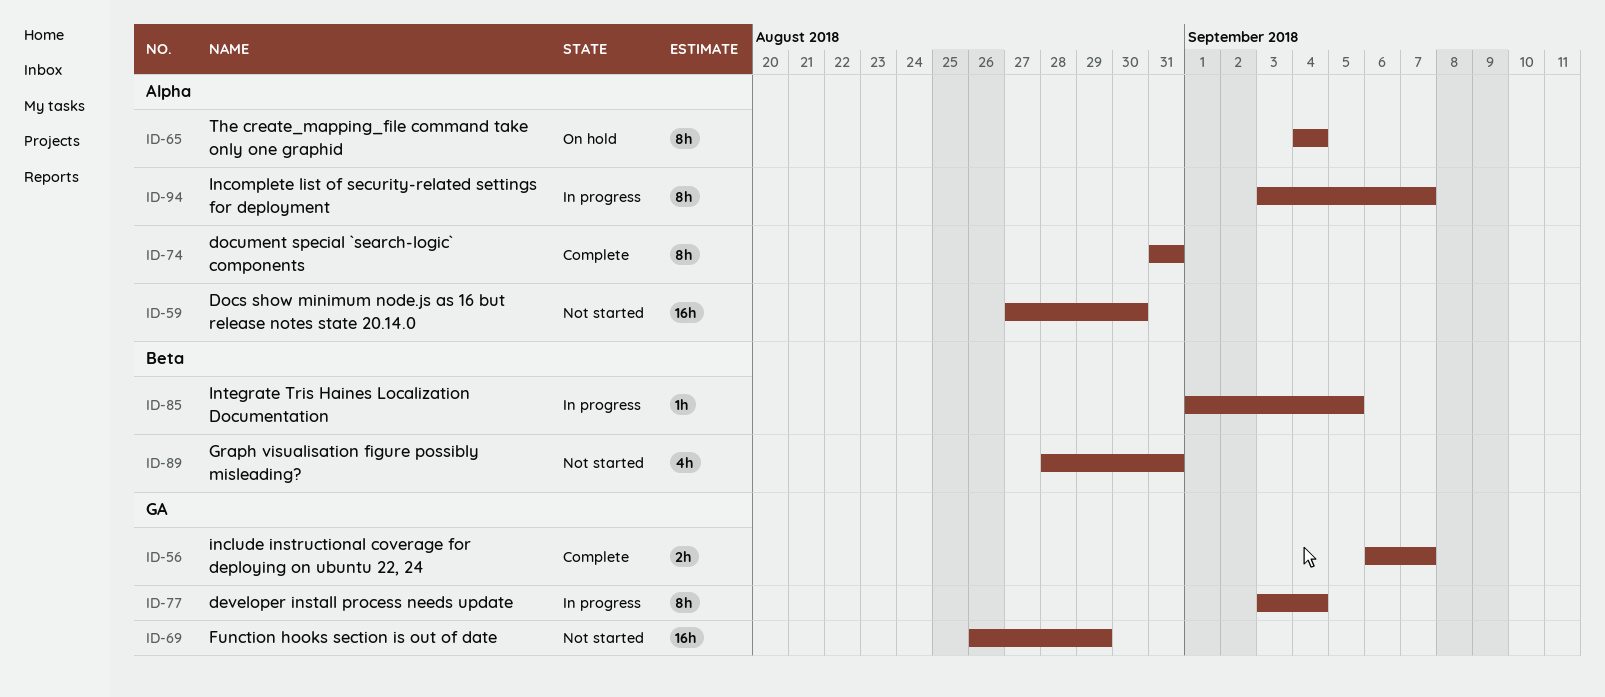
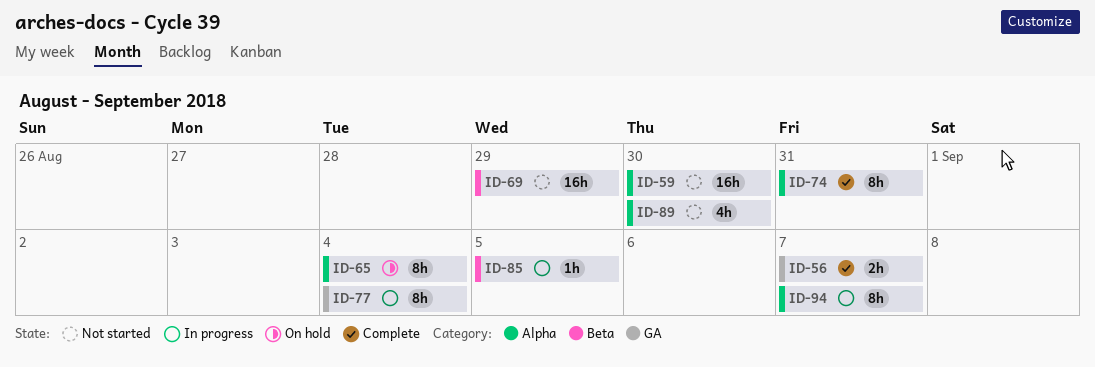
ID-69, label: GA -> Beta
ID-89, label: Beta -> Alpha
ID-89, due: Aug 31 -> Aug 30

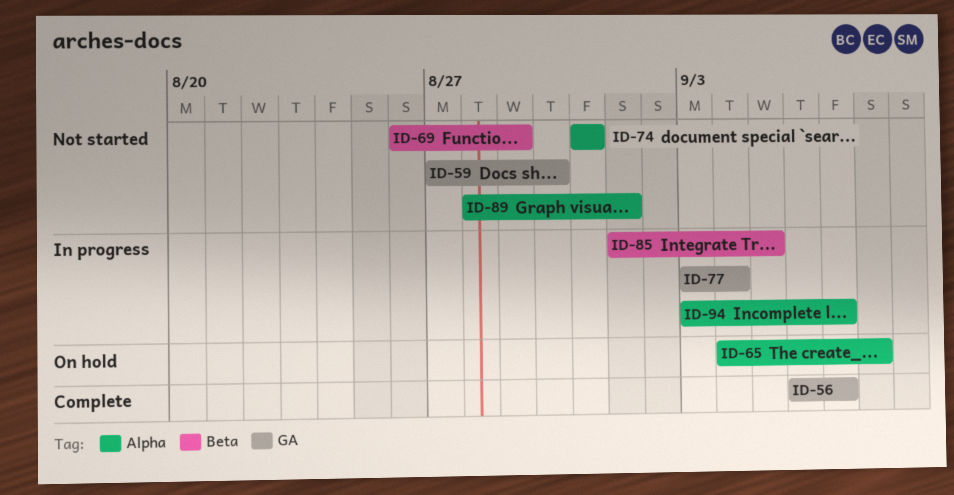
ID-59, label: Alpha -> GA
ID-65, due: Sep 4 -> Sep 8
ID-74, status: Complete -> Not started
ID-89, due: Aug 30 -> Sep 1

